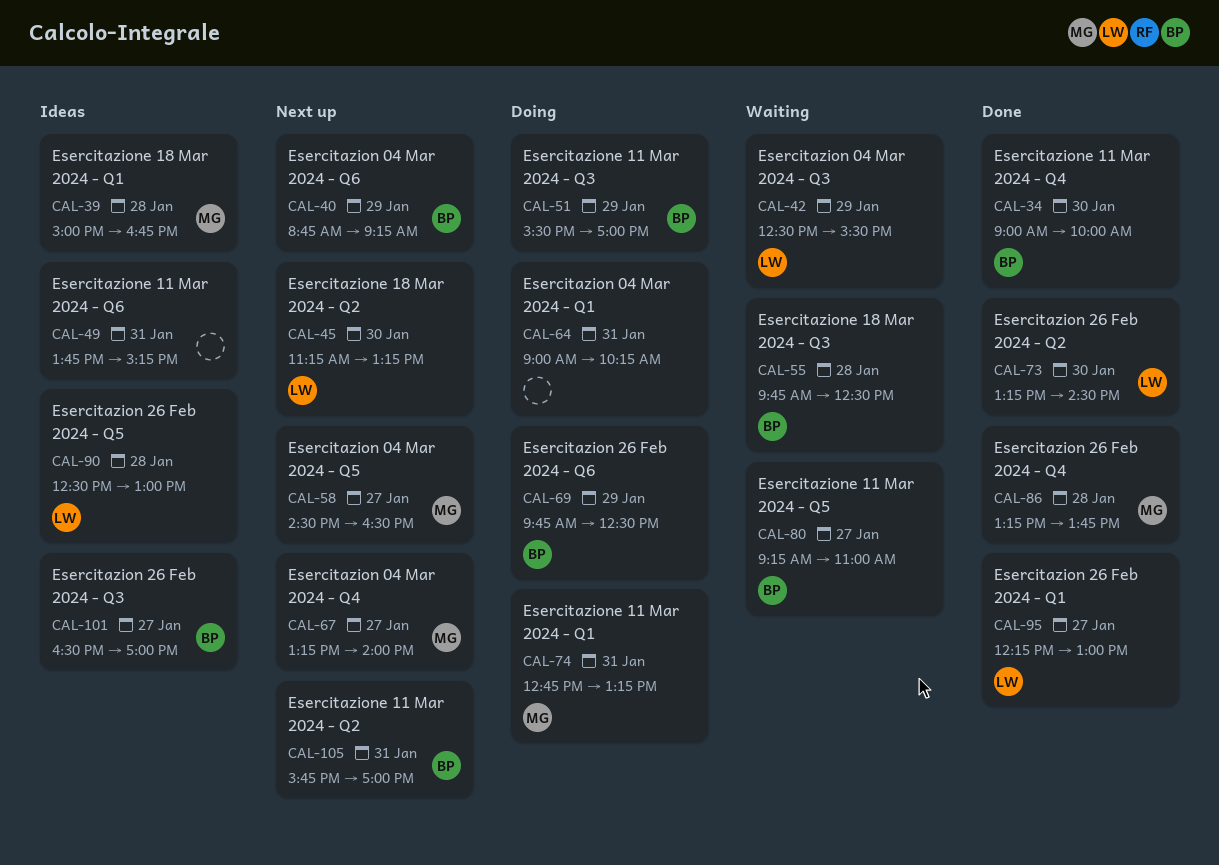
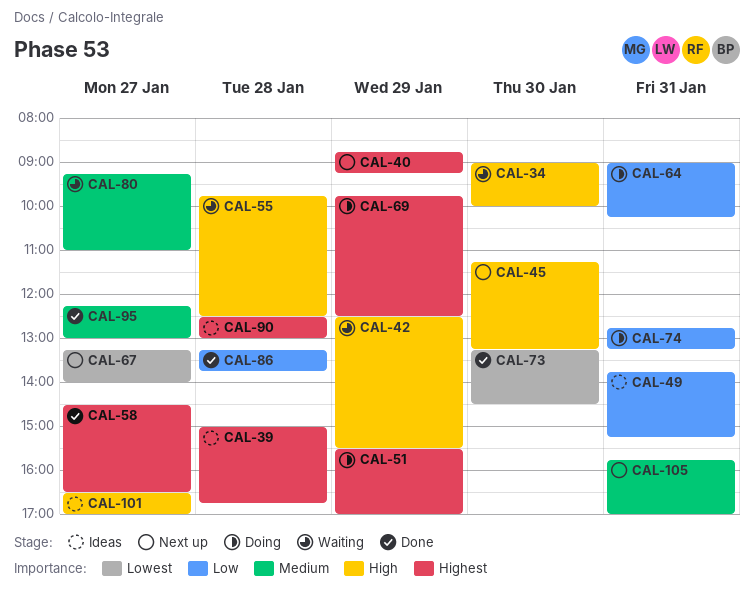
CAL-34, status: Done -> Waiting
CAL-58, status: Next up -> Done

